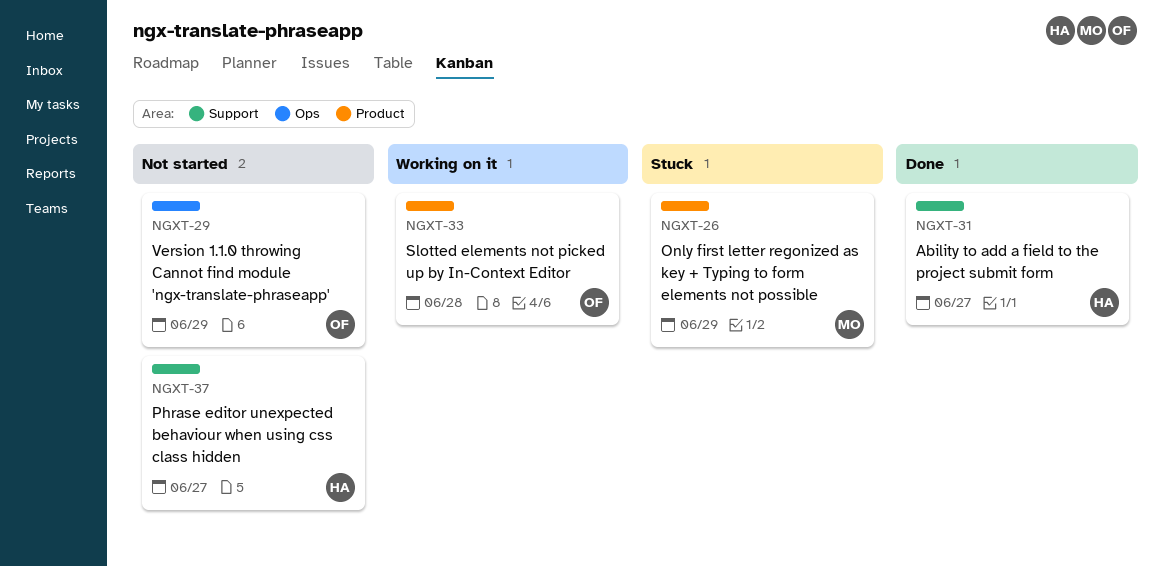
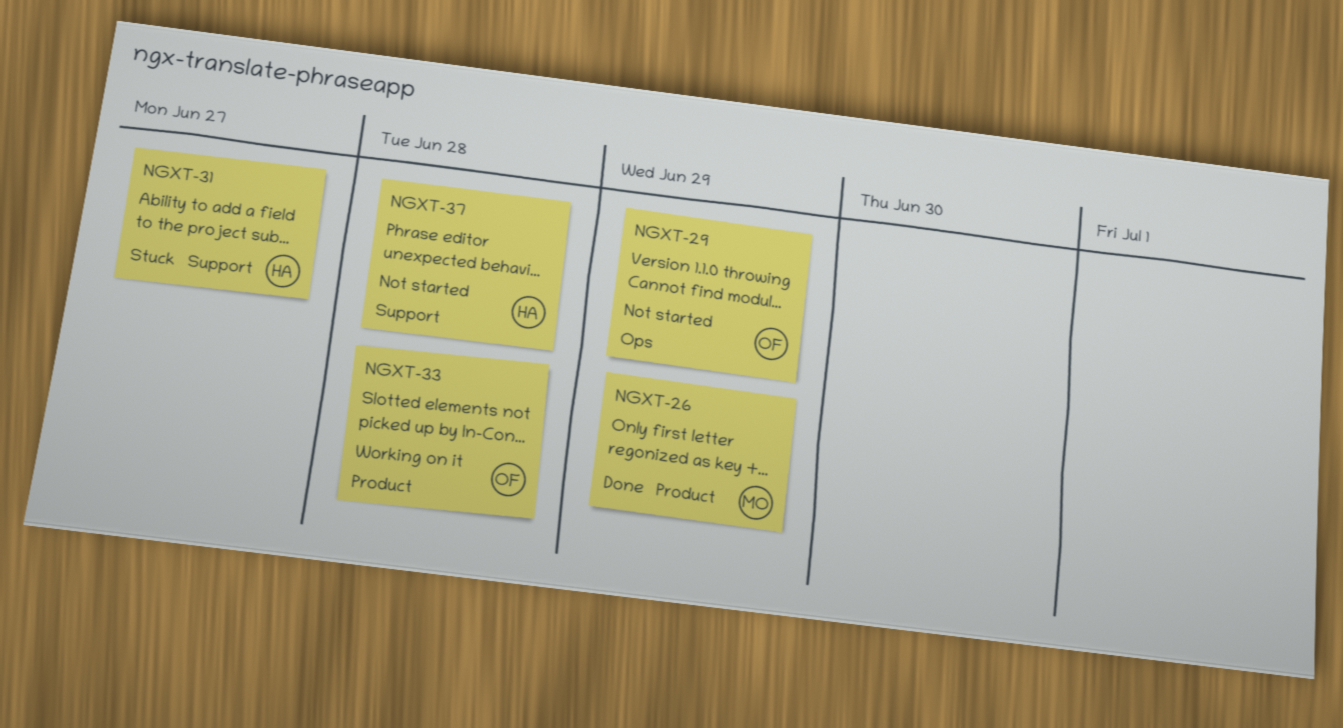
NGXT-26, status: Stuck -> Done
NGXT-31, status: Done -> Stuck
NGXT-37, due: Jun 27 -> Jun 28

